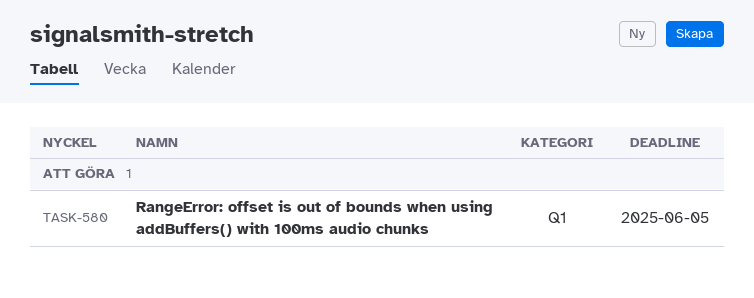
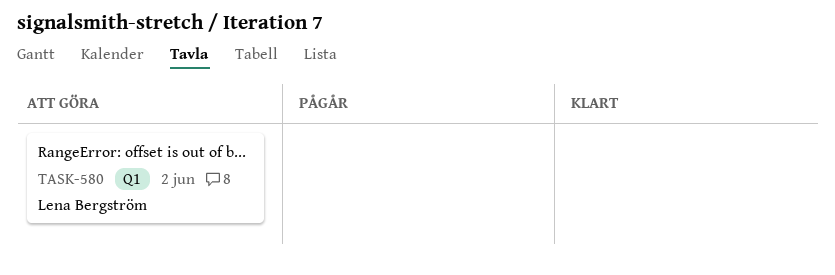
TASK-580, due: Jun 5 -> Jun 2

